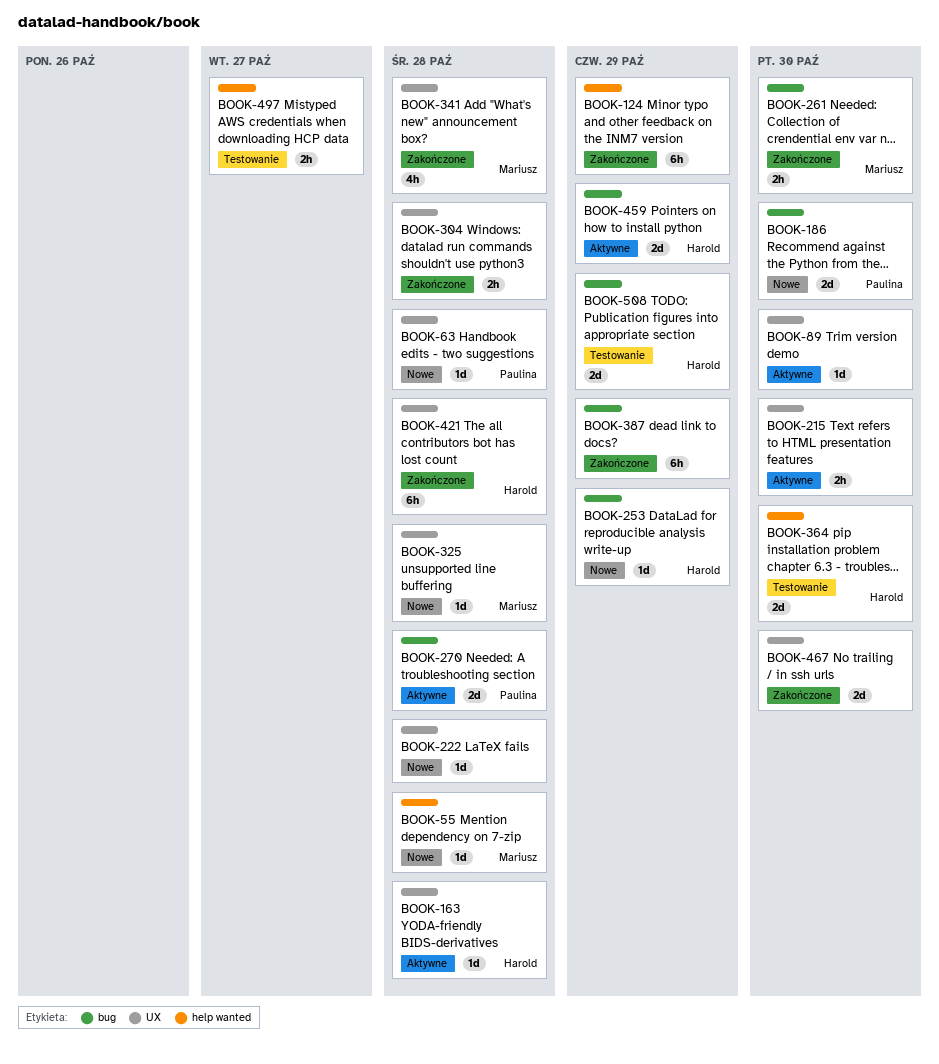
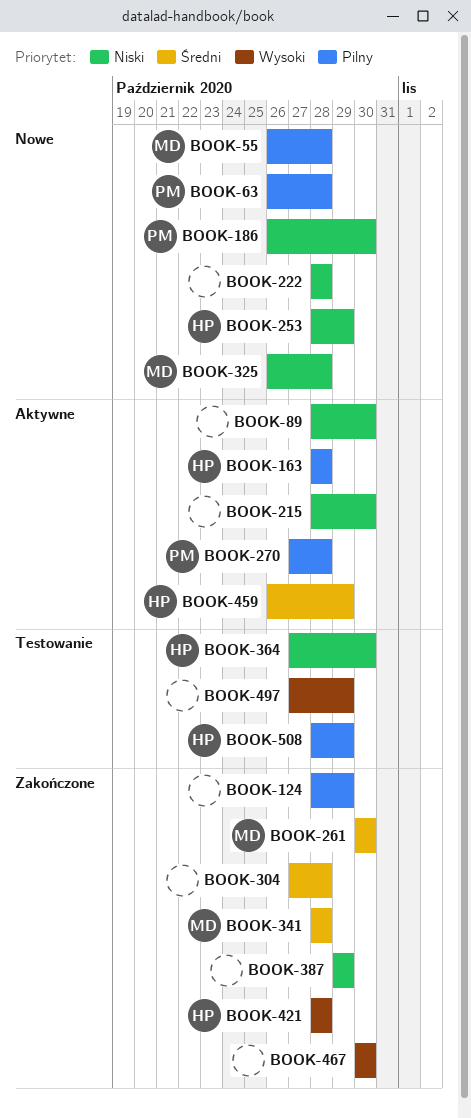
BOOK-497, due: Oct 27 -> Oct 29

